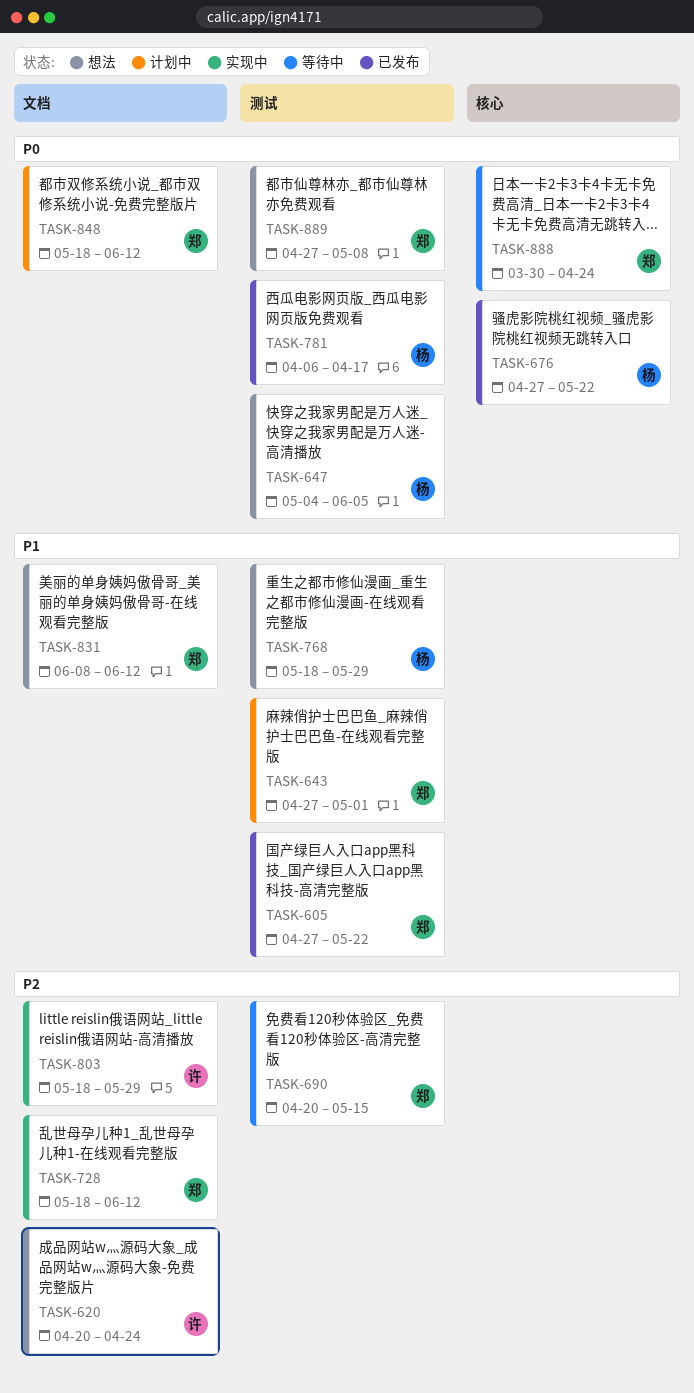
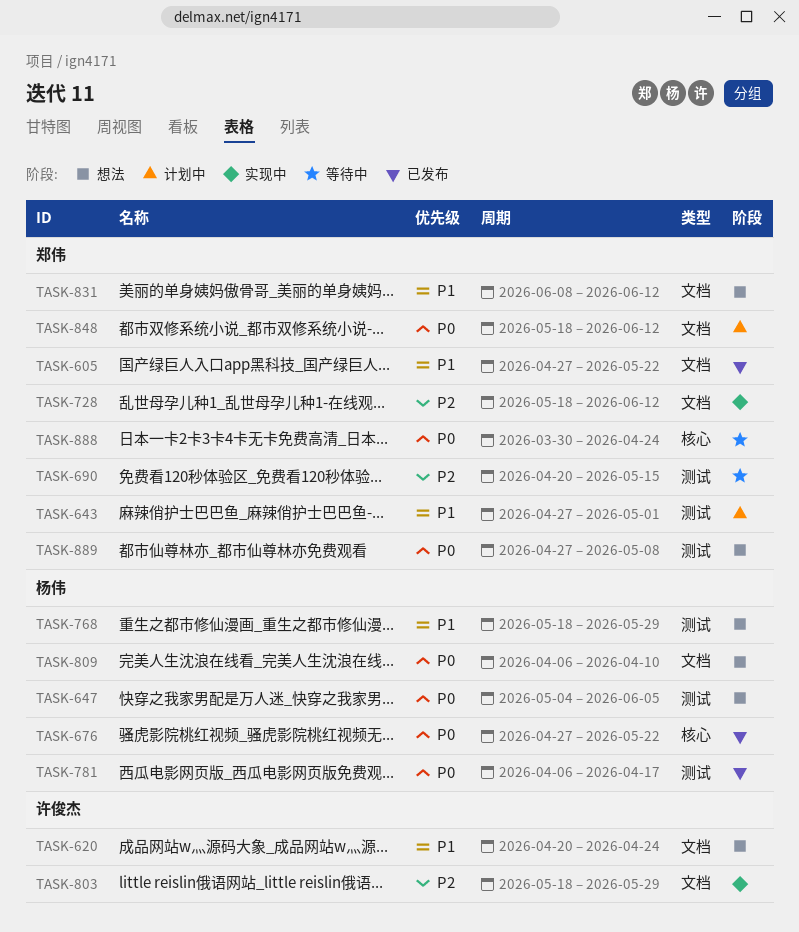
TASK-605, label: 测试 -> 文档
TASK-620, priority: P2 -> P1
TASK-809: none -> present

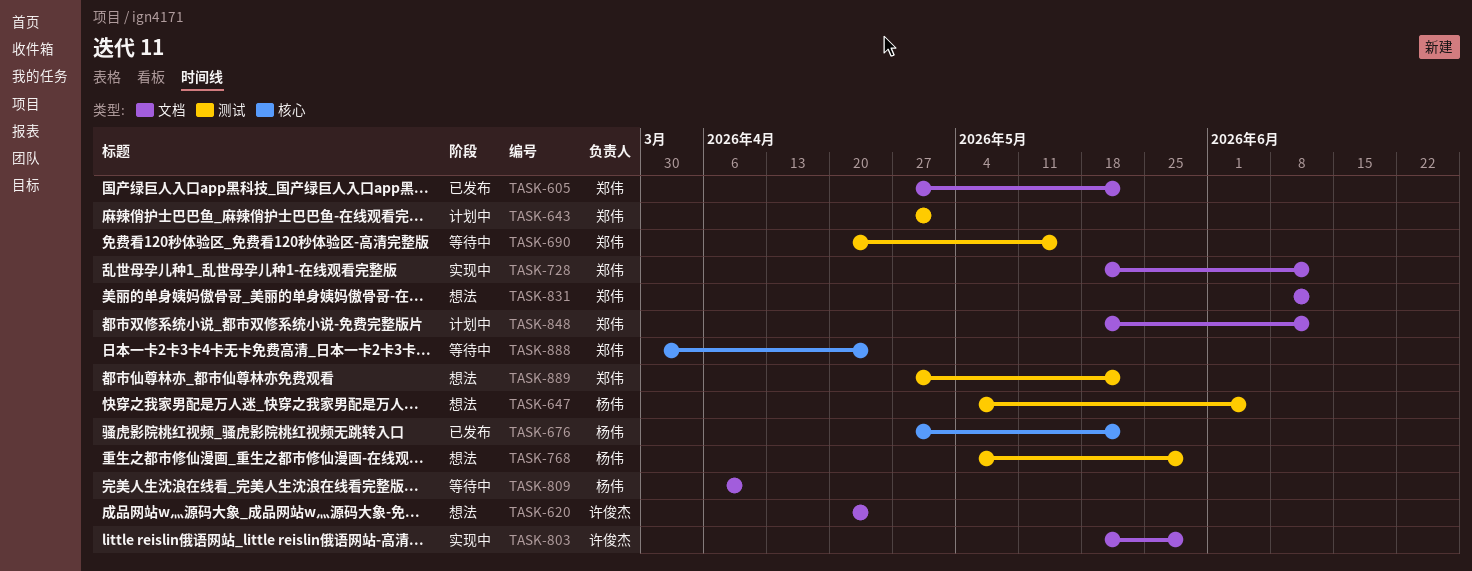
TASK-768, start: May 18 -> May 4
TASK-781: present -> none
TASK-809, status: 想法 -> 等待中
TASK-889, due: May 8 -> May 22

